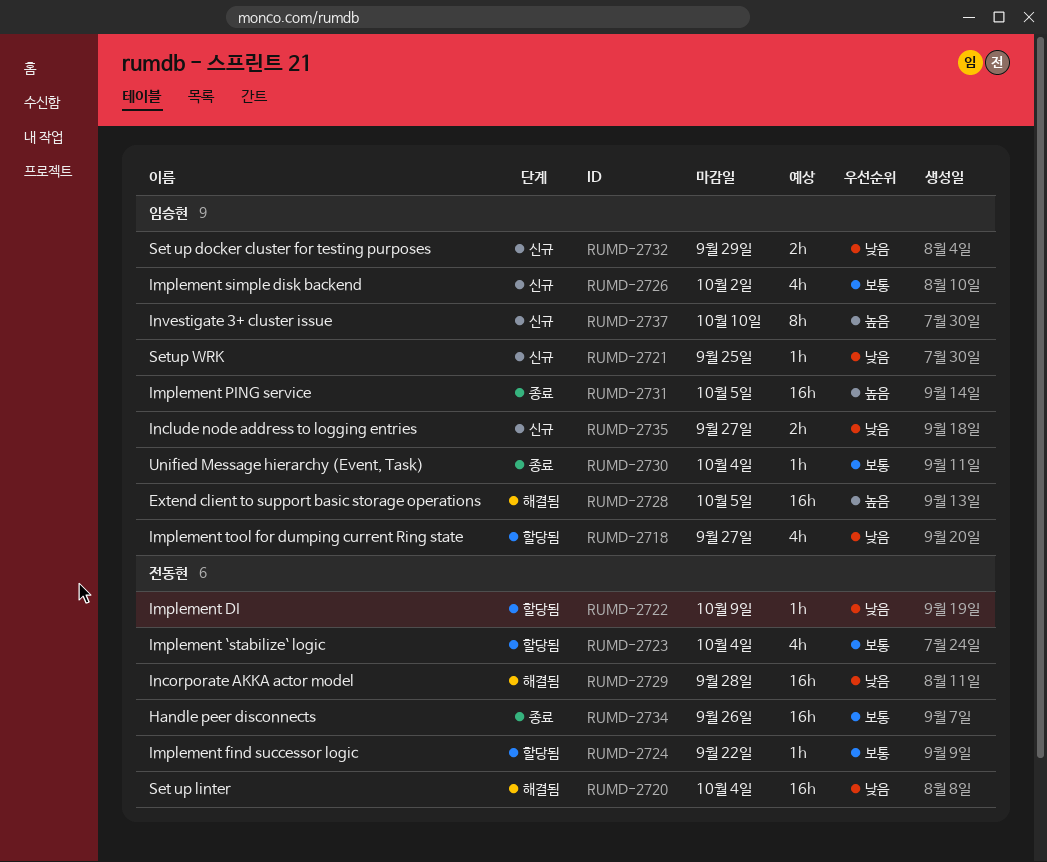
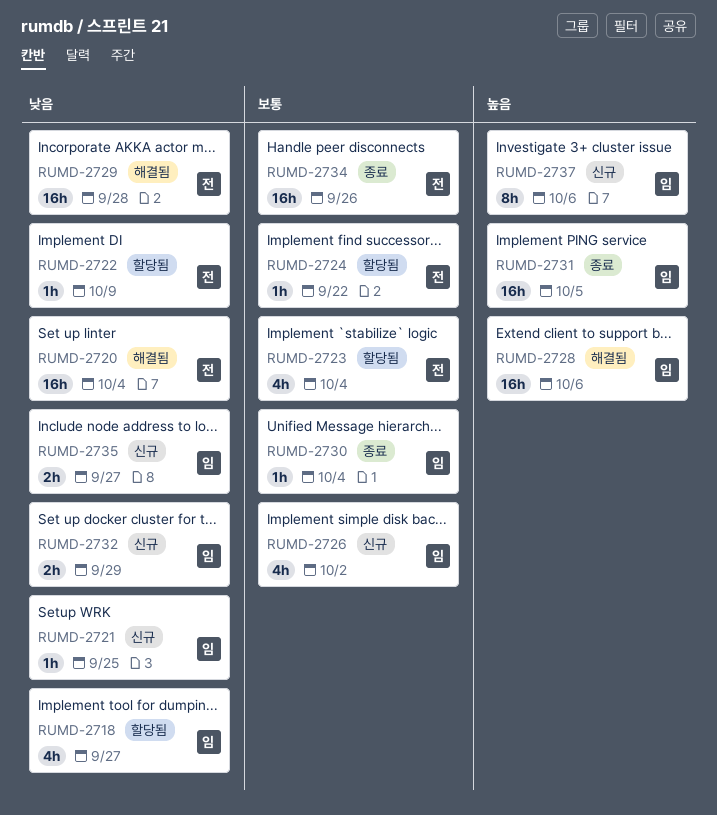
RUMD-2728, due: Oct 5 -> Oct 6
RUMD-2737, due: Oct 10 -> Oct 6

